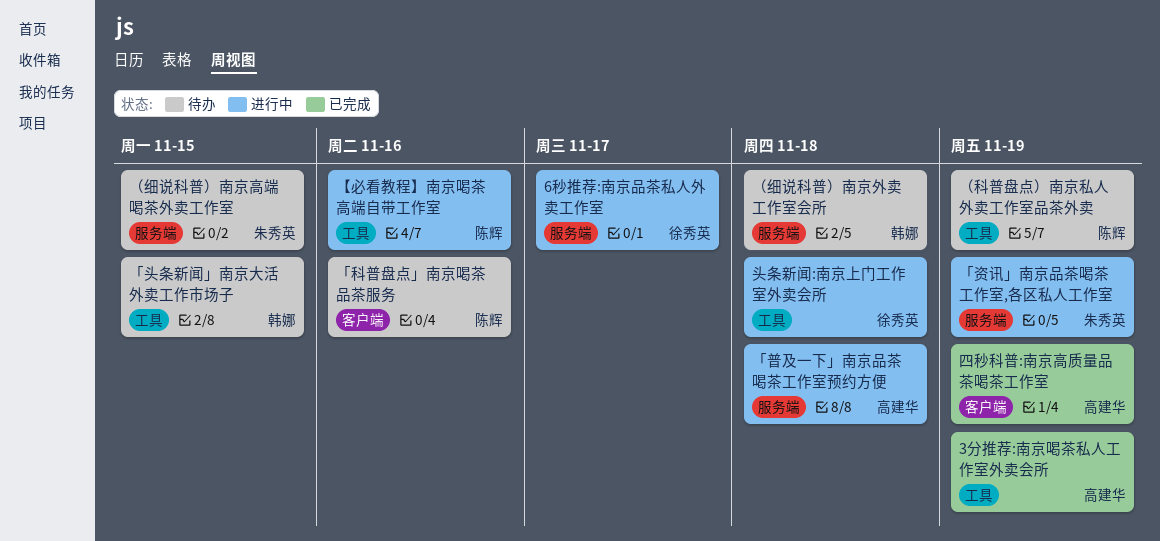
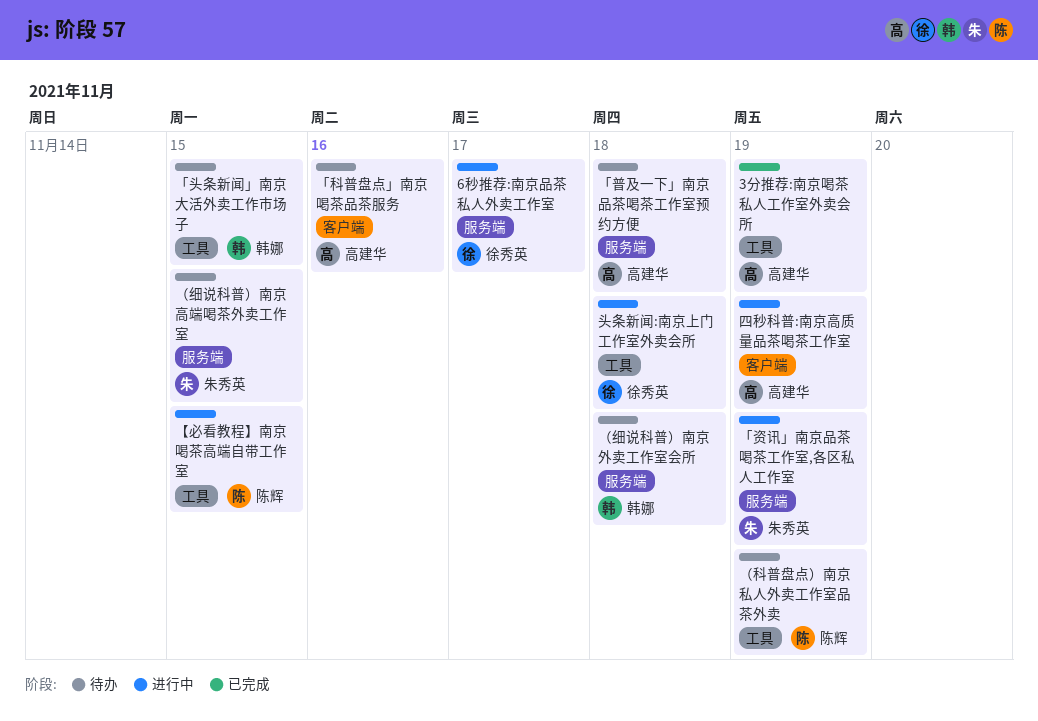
「普及一下」南京品茶喝茶工作室预约方便, status: 进行中 -> 待办
「科普盘点」南京喝茶品茶服务, owner: 陈辉 -> 高建华
【必看教程】南京喝茶高端自带工作室, due: Nov 16 -> Nov 15
四秒科普:南京高质量品茶喝茶工作室, status: 已完成 -> 进行中

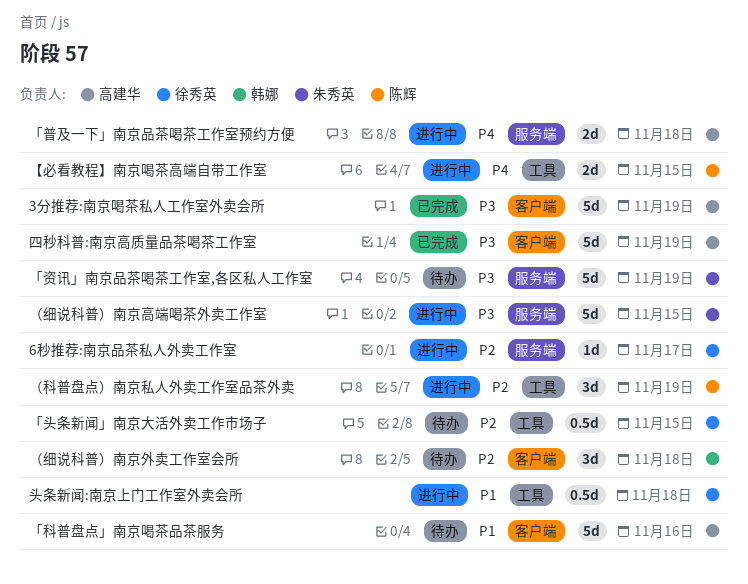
3分推荐:南京喝茶私人工作室外卖会所, label: 工具 -> 客户端
「头条新闻」南京大活外卖工作市场子, owner: 韩娜 -> 徐秀英
「普及一下」南京品茶喝茶工作室预约方便, status: 待办 -> 进行中
「资讯」南京品茶喝茶工作室,各区私人工作室, status: 进行中 -> 待办
四秒科普:南京高质量品茶喝茶工作室, status: 进行中 -> 已完成
（科普盘点）南京私人外卖工作室品茶外卖, status: 待办 -> 进行中
（细说科普）南京外卖工作室会所, label: 服务端 -> 客户端
（细说科普）南京高端喝茶外卖工作室, status: 待办 -> 进行中

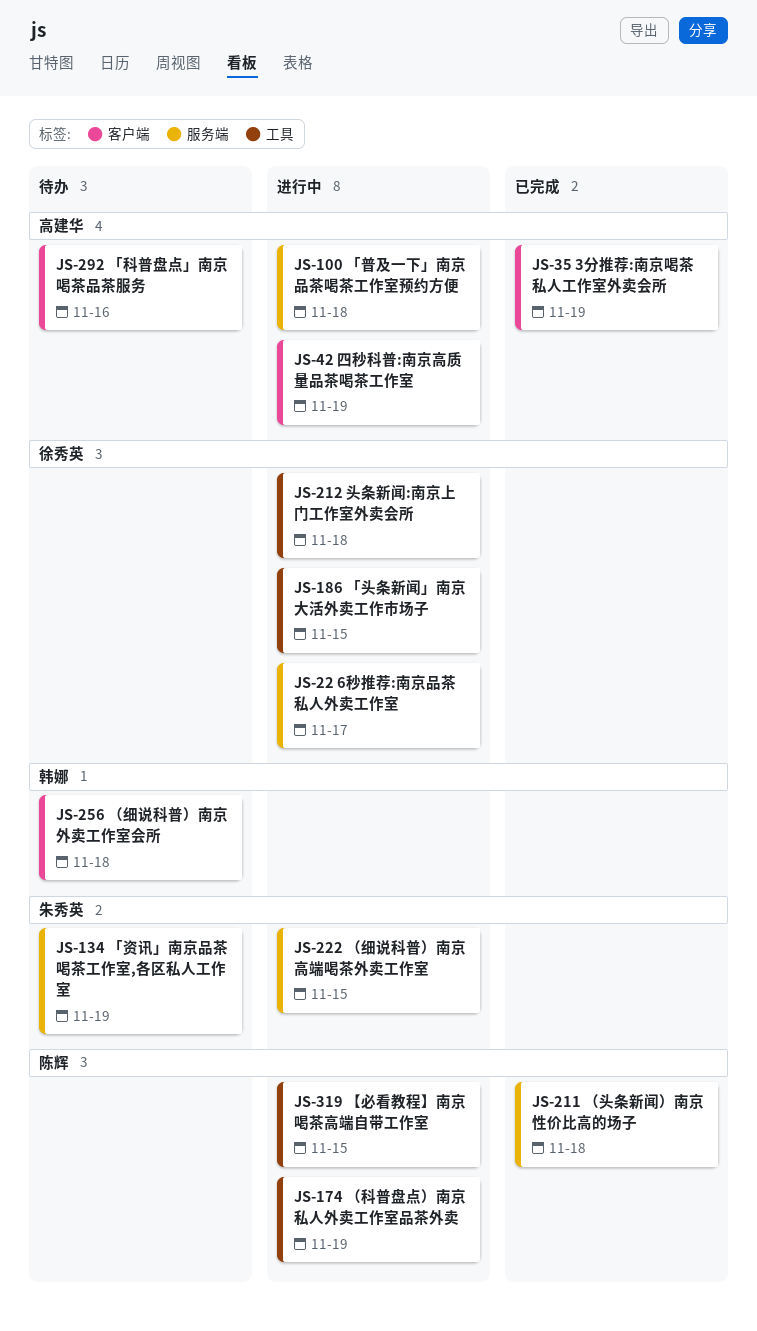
「头条新闻」南京大活外卖工作市场子, status: 待办 -> 进行中
四秒科普:南京高质量品茶喝茶工作室, status: 已完成 -> 进行中
（头条新闻）南京性价比高的场子: none -> present

